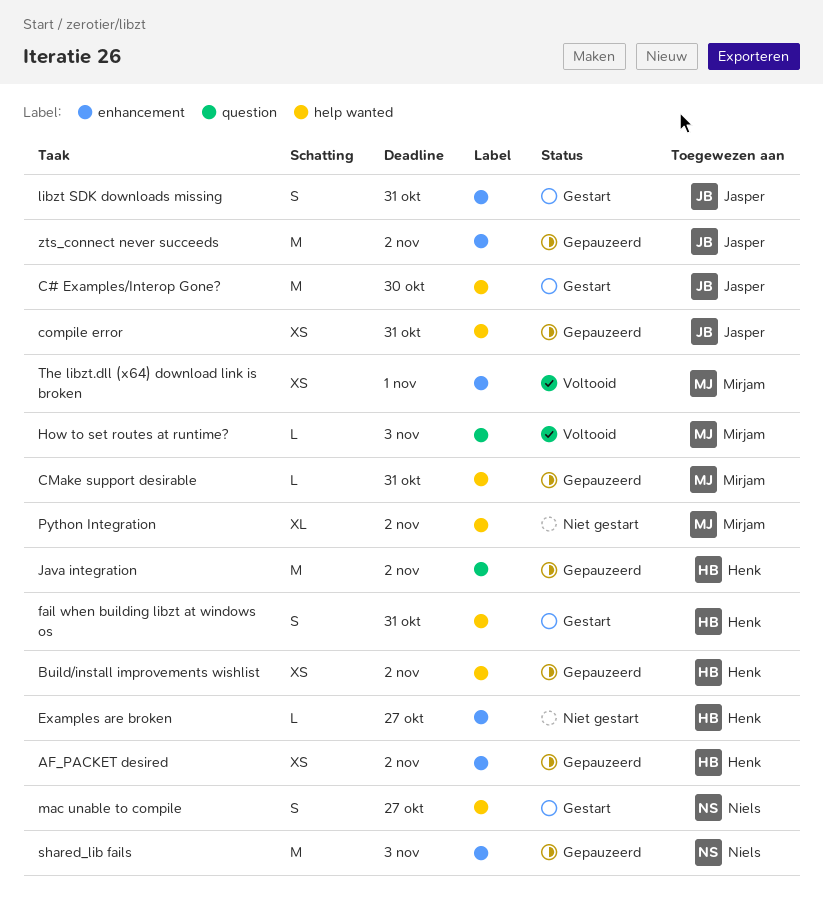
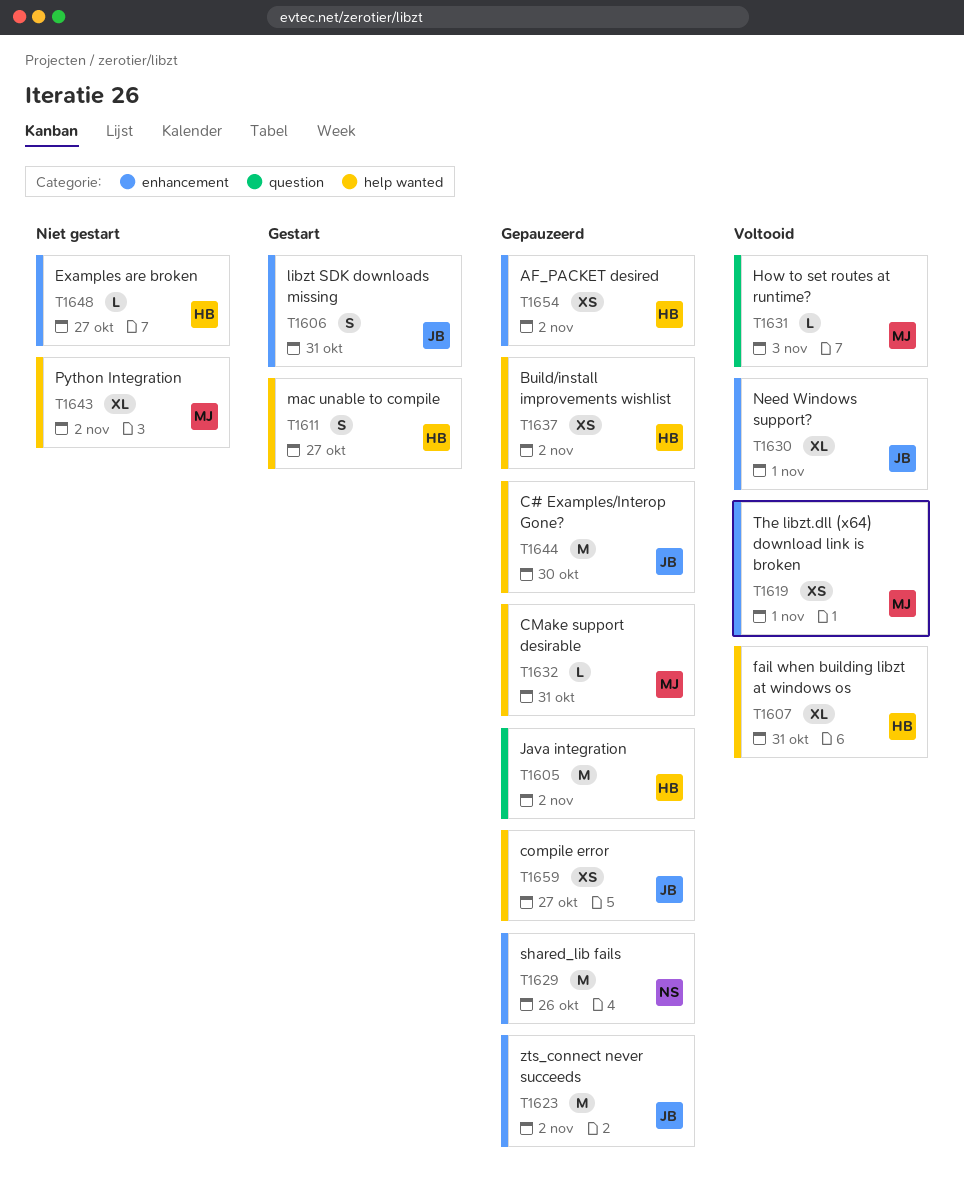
C# Examples/Interop Gone?, status: Gestart -> Gepauzeerd
compile error, due: Oct 31 -> Oct 27
fail when building libzt at windows os, status: Gestart -> Voltooid
fail when building libzt at windows os, estimate: S -> XL
mac unable to compile, owner: Niels -> Henk
Need Windows support?: none -> present
shared_lib fails, due: Nov 3 -> Oct 26

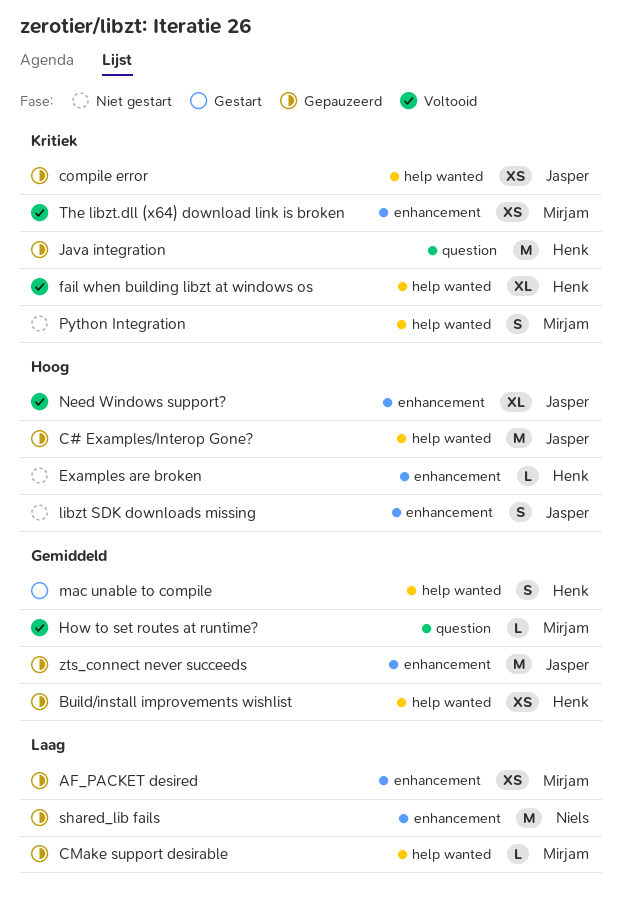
AF_PACKET desired, owner: Henk -> Mirjam
libzt SDK downloads missing, status: Gestart -> Niet gestart
Python Integration, estimate: XL -> S

